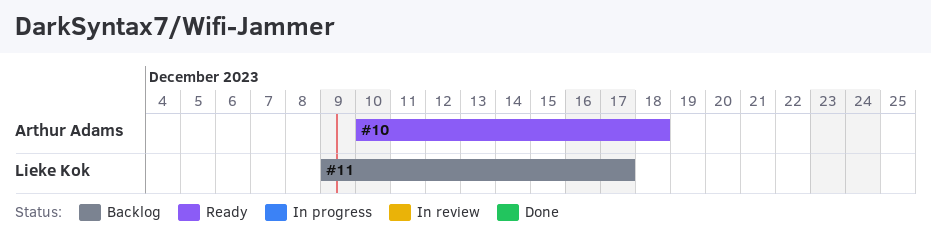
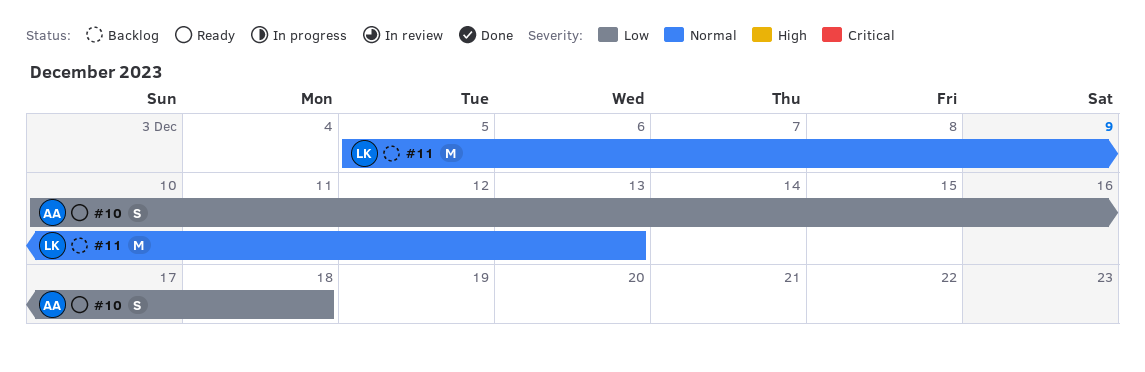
#11, start: Dec 9 -> Dec 5
#11, due: Dec 17 -> Dec 13

